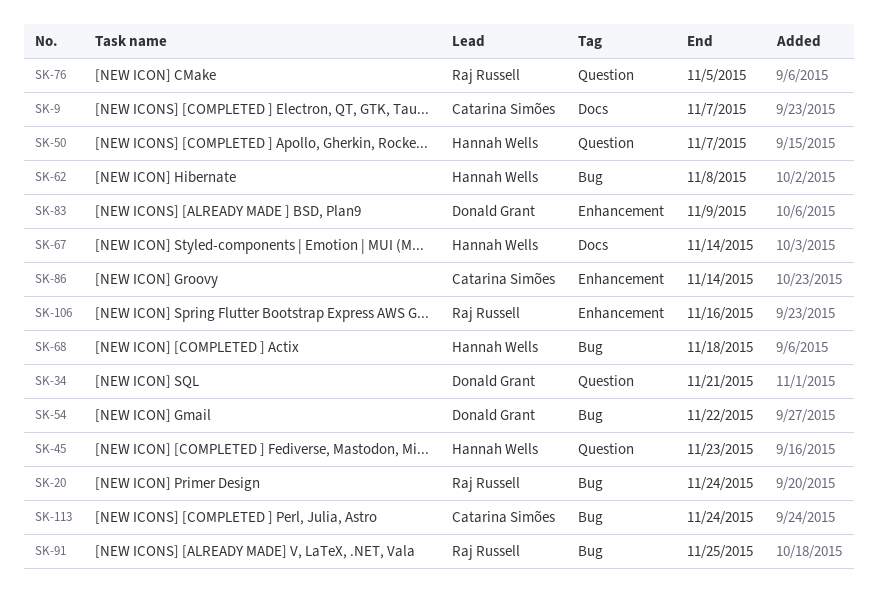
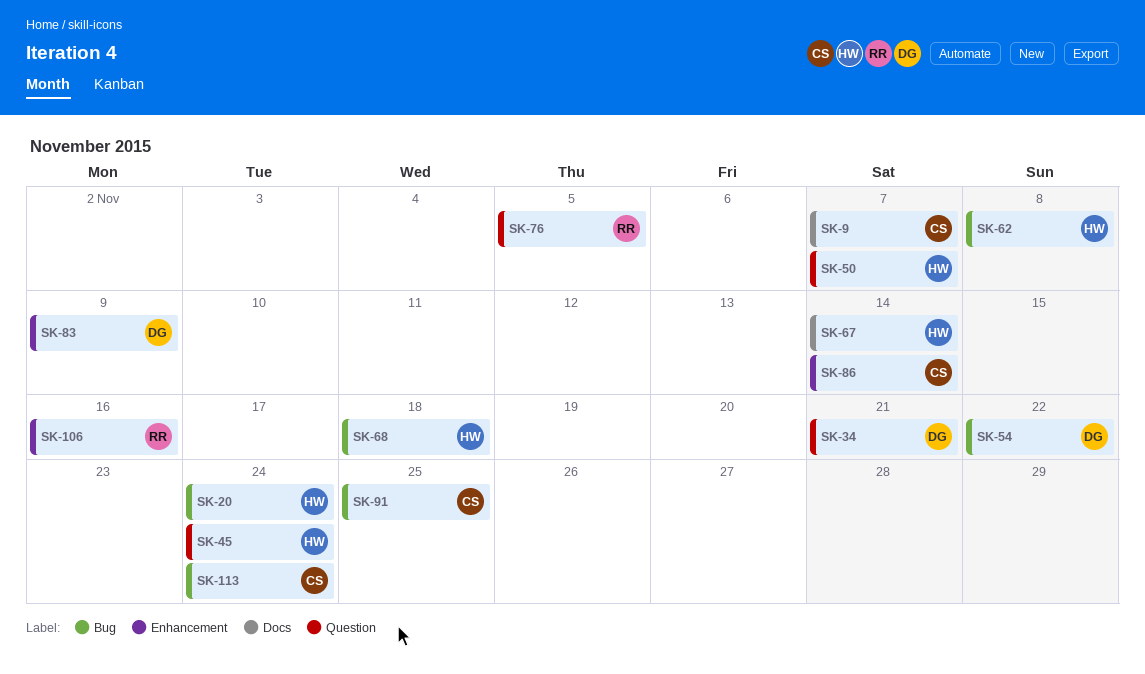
SK-20, owner: Raj Russell -> Hannah Wells
SK-45, due: Nov 23 -> Nov 24
SK-91, owner: Raj Russell -> Catarina Simões

